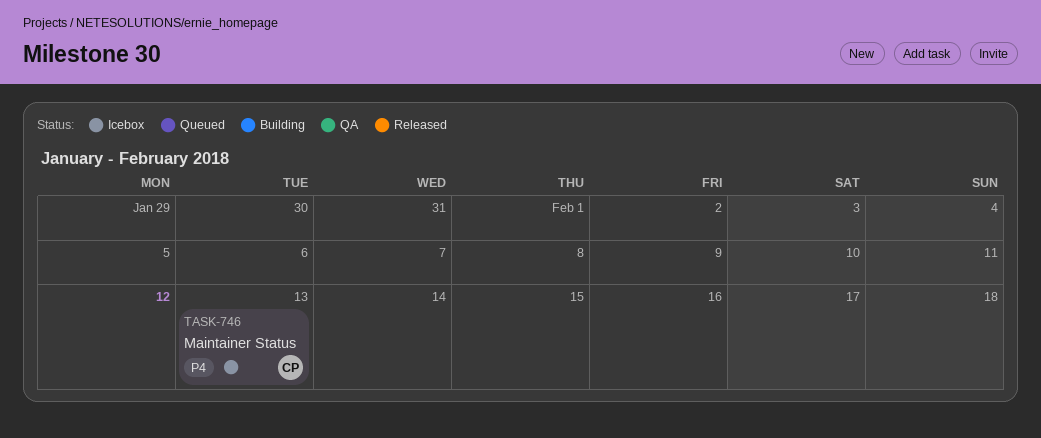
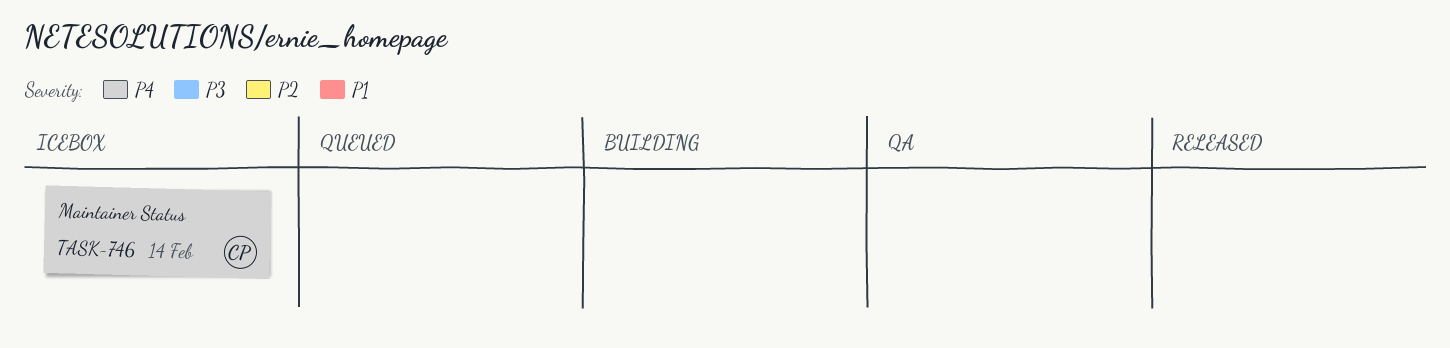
TASK-746, due: Feb 13 -> Feb 14

